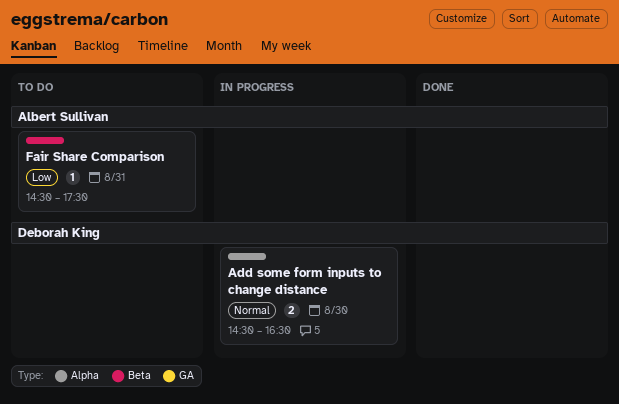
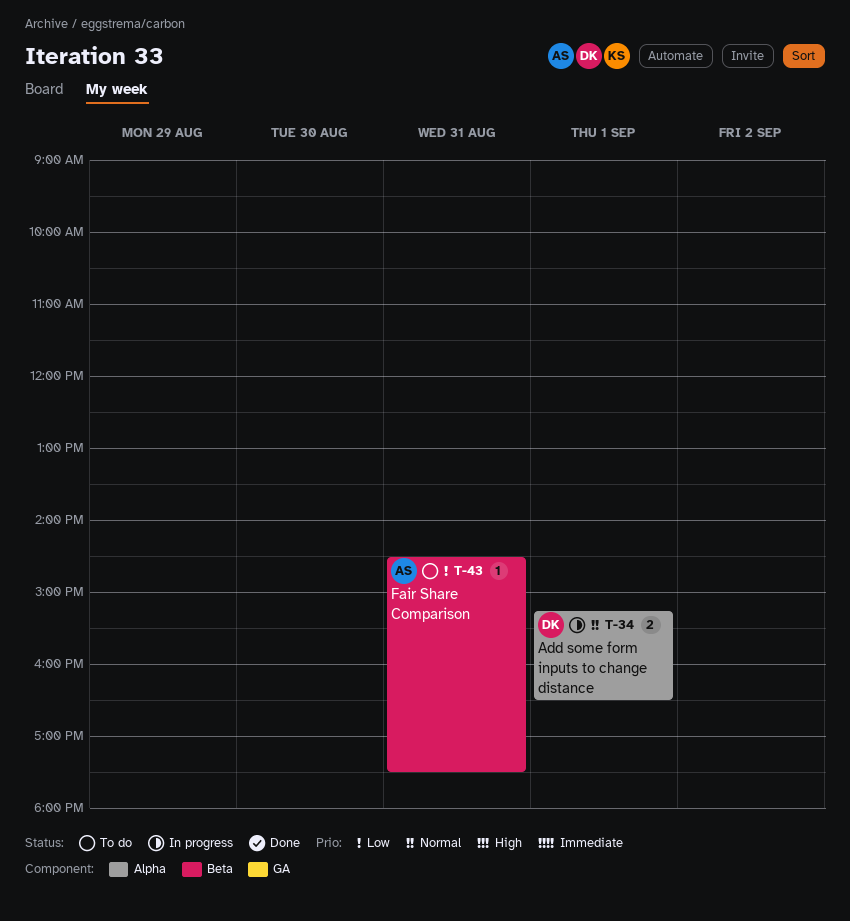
Add some form inputs to change distance, day: Aug 30 -> Sep 1
Add some form inputs to change distance, begins: 14:30 -> 15:15

